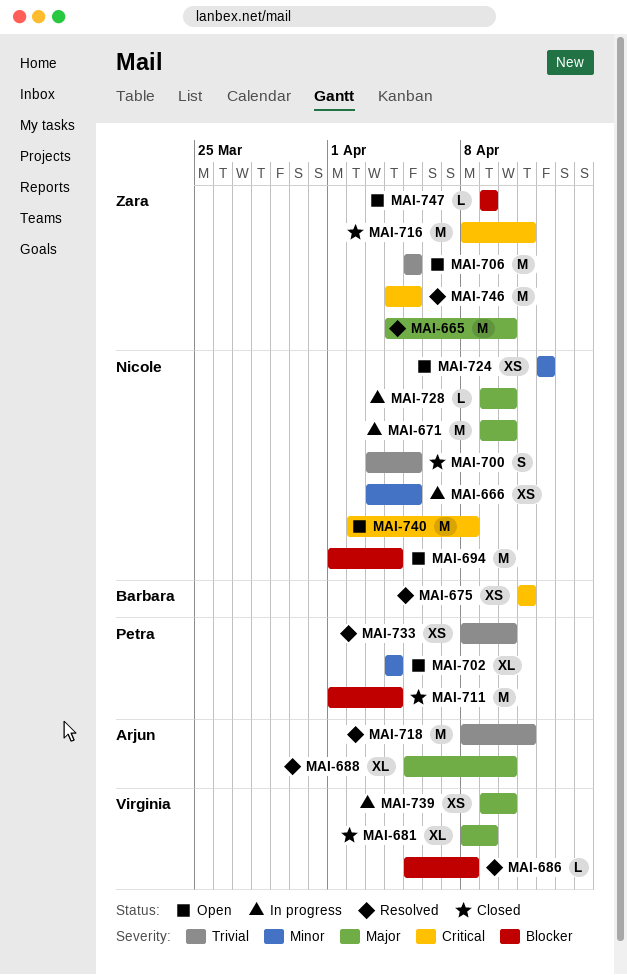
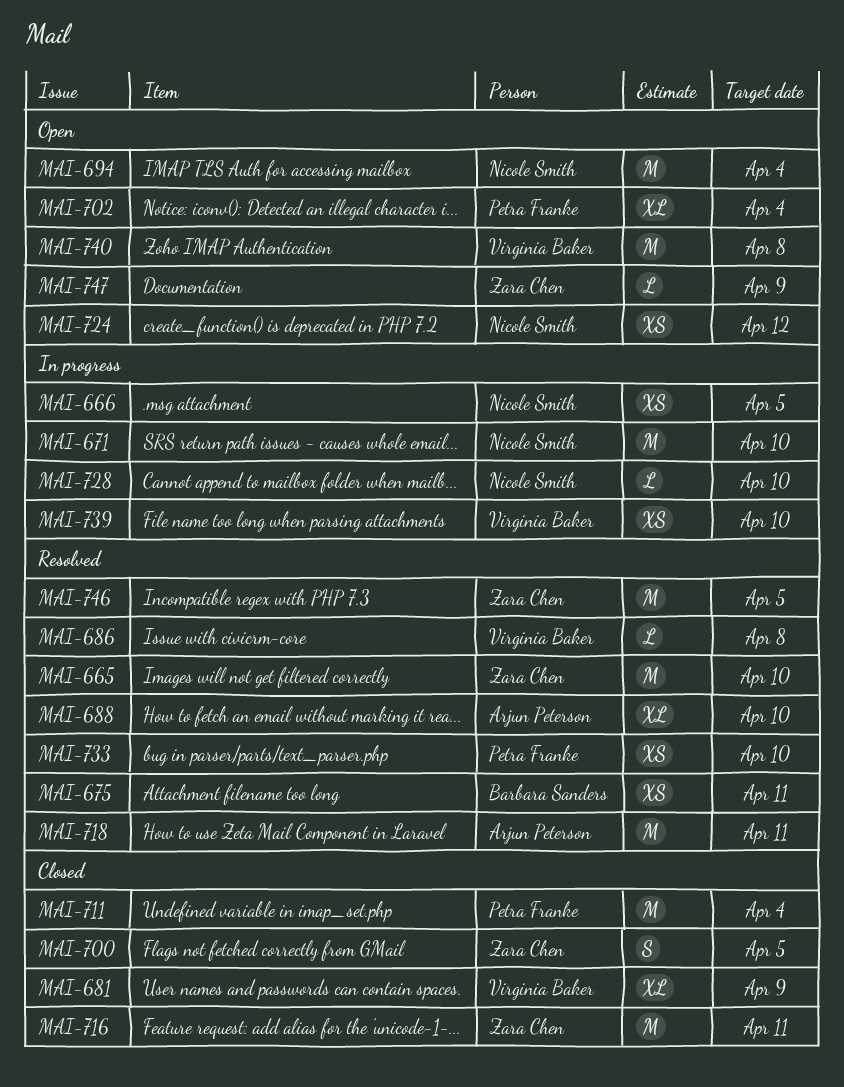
MAI-700, owner: Nicole Smith -> Zara Chen
MAI-706: present -> none
MAI-740, owner: Nicole Smith -> Virginia Baker

